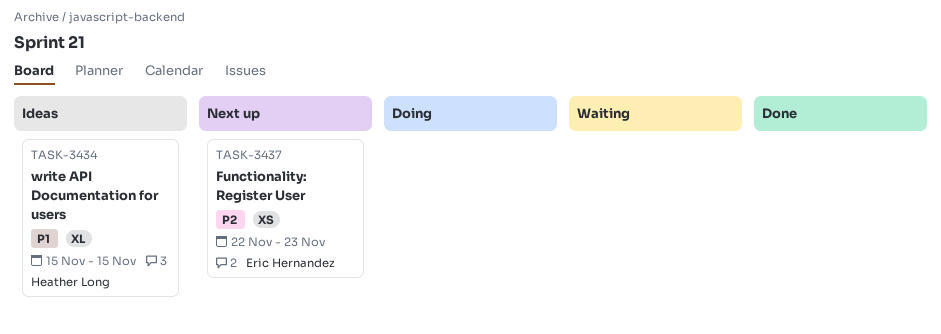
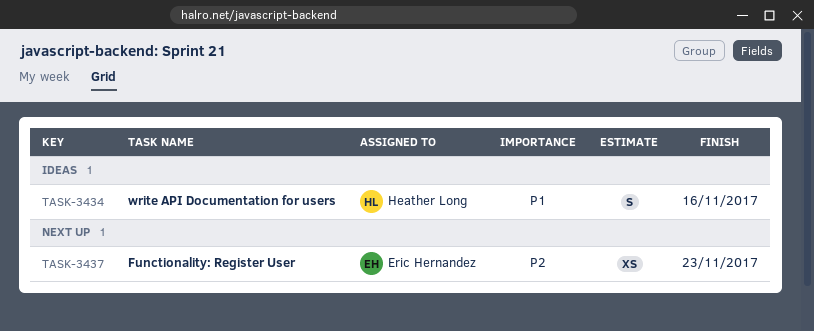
TASK-3434, estimate: XL -> S
TASK-3434, due: Nov 15 -> Nov 16

